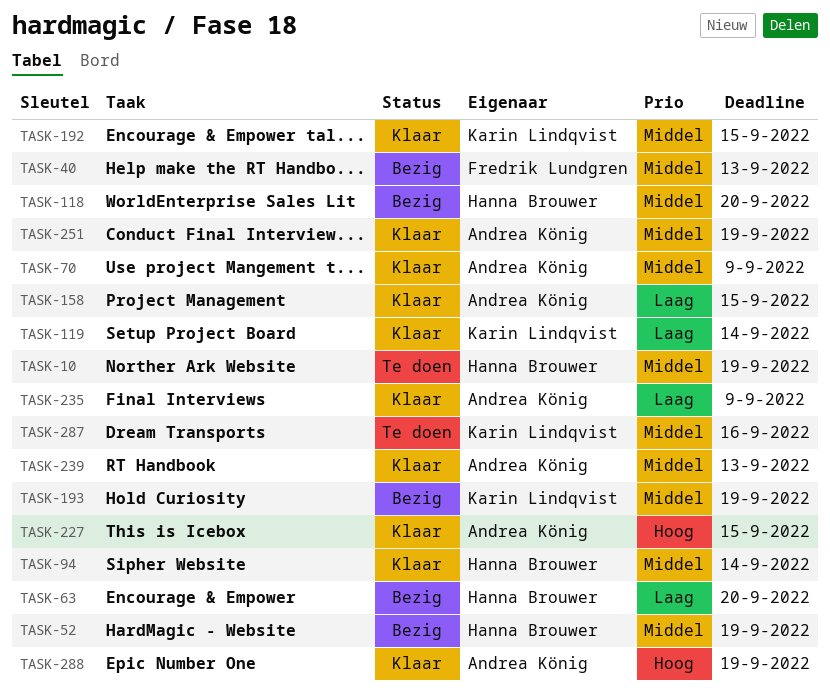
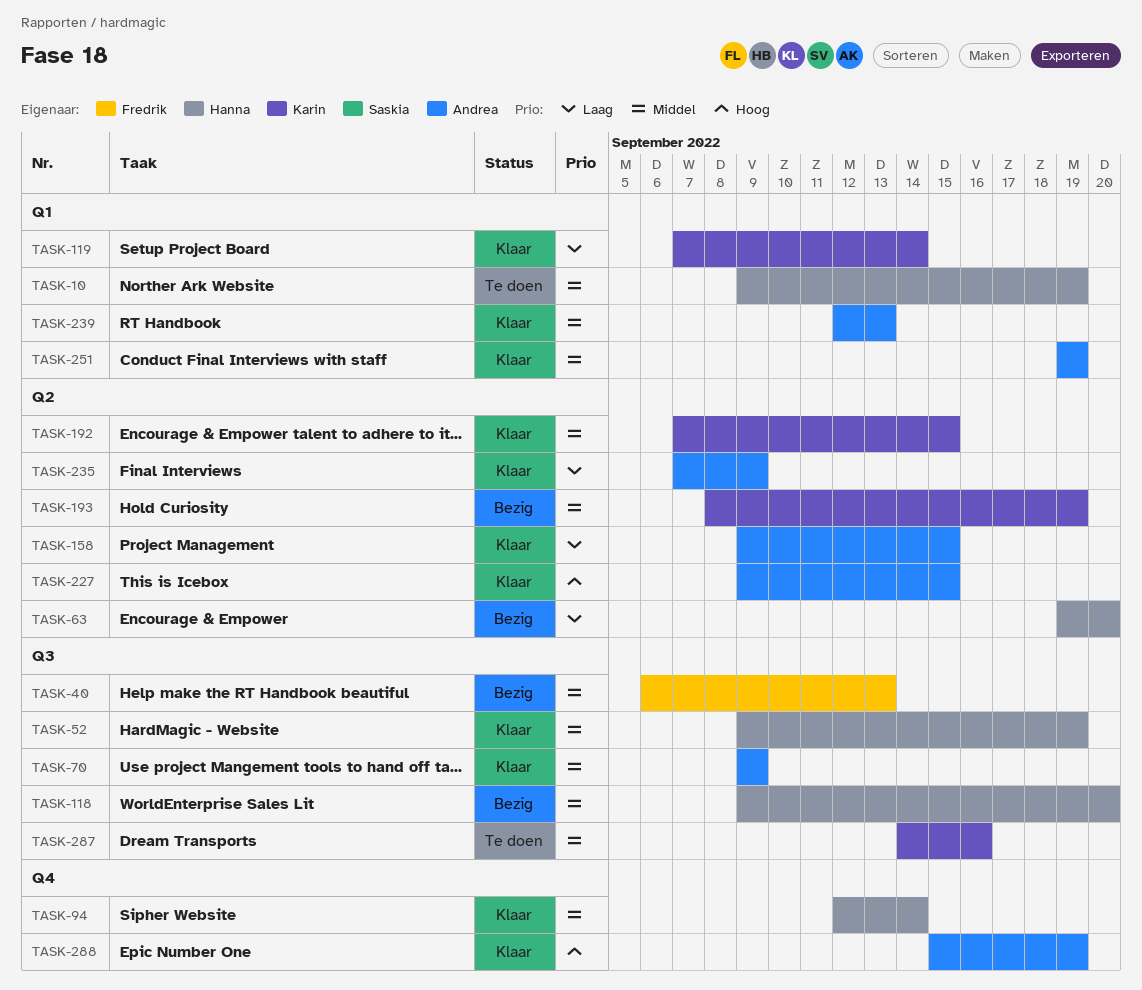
TASK-52, status: Bezig -> Klaar

